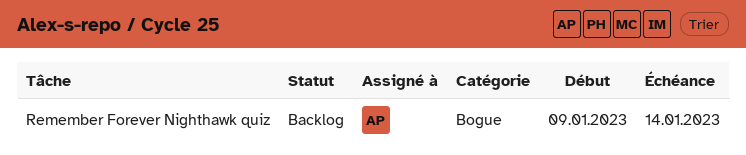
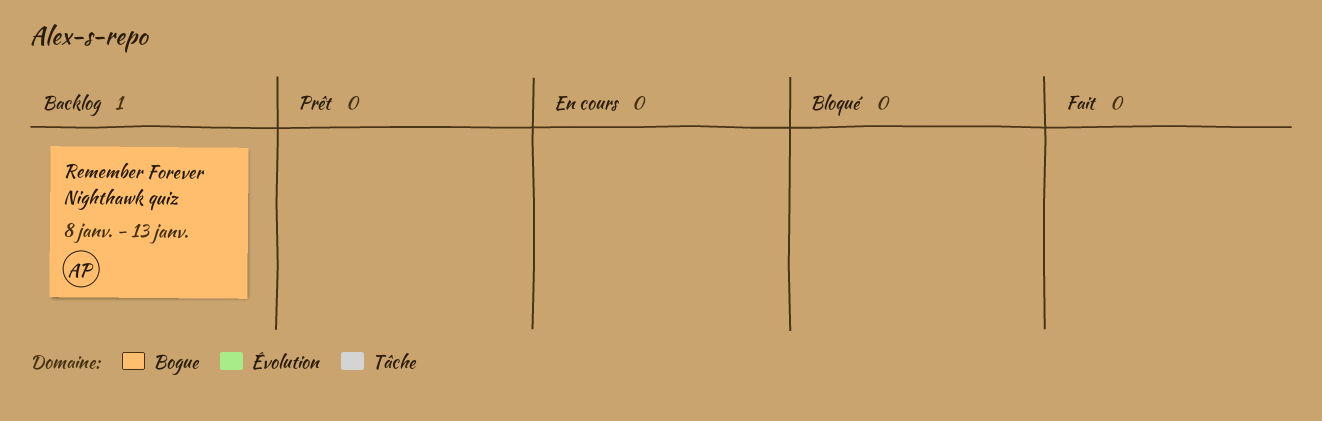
Remember Forever Nighthawk quiz, start: Jan 9 -> Jan 8
Remember Forever Nighthawk quiz, due: Jan 14 -> Jan 13

